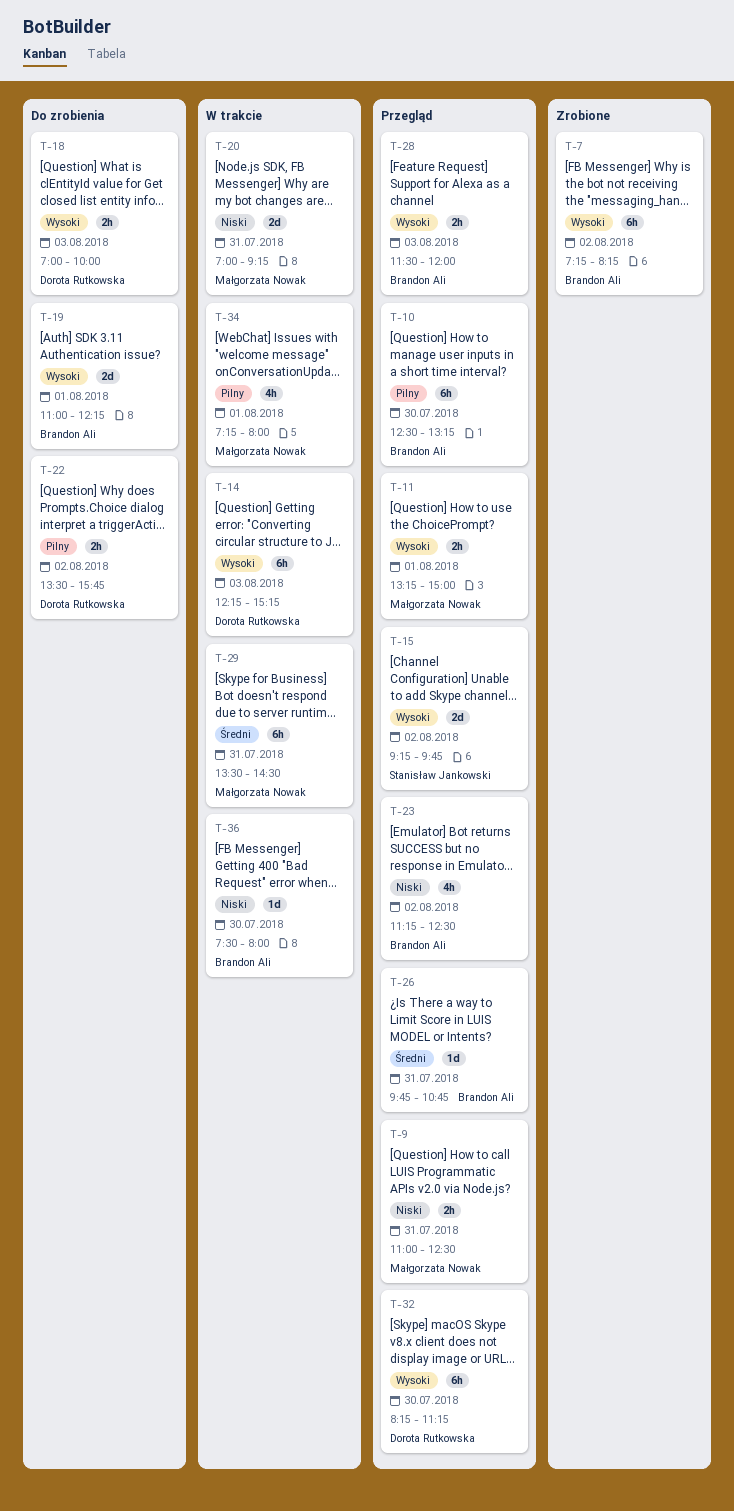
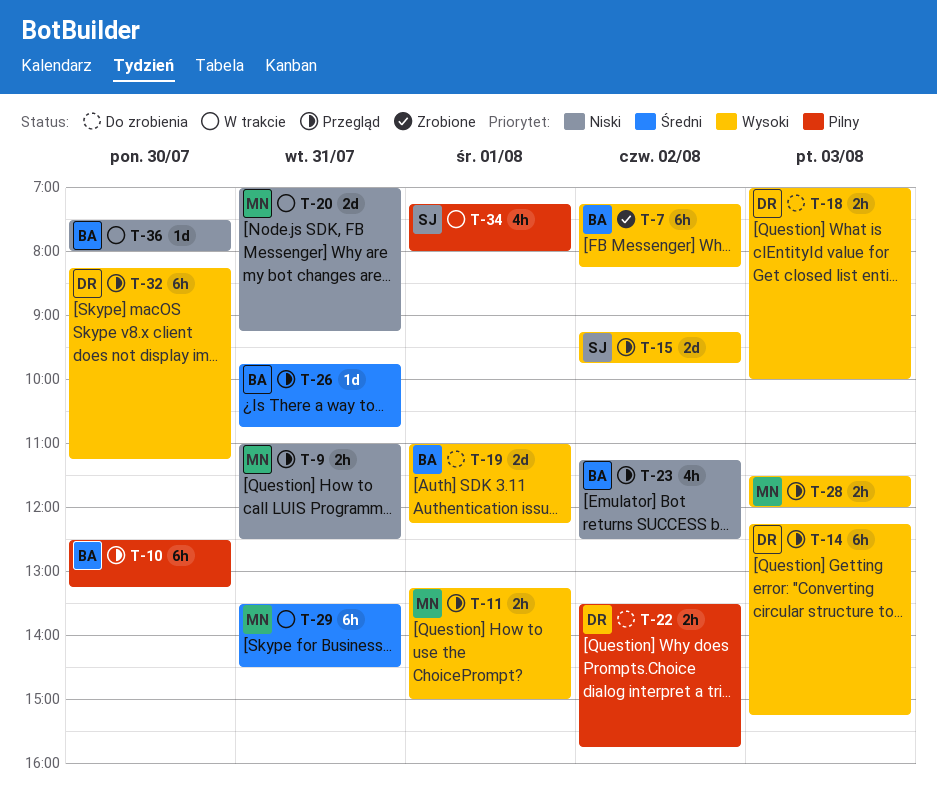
T-14, status: W trakcie -> Przegląd
T-28, owner: Brandon Ali -> Małgorzata Nowak
T-34, owner: Małgorzata Nowak -> Stanisław Jankowski

